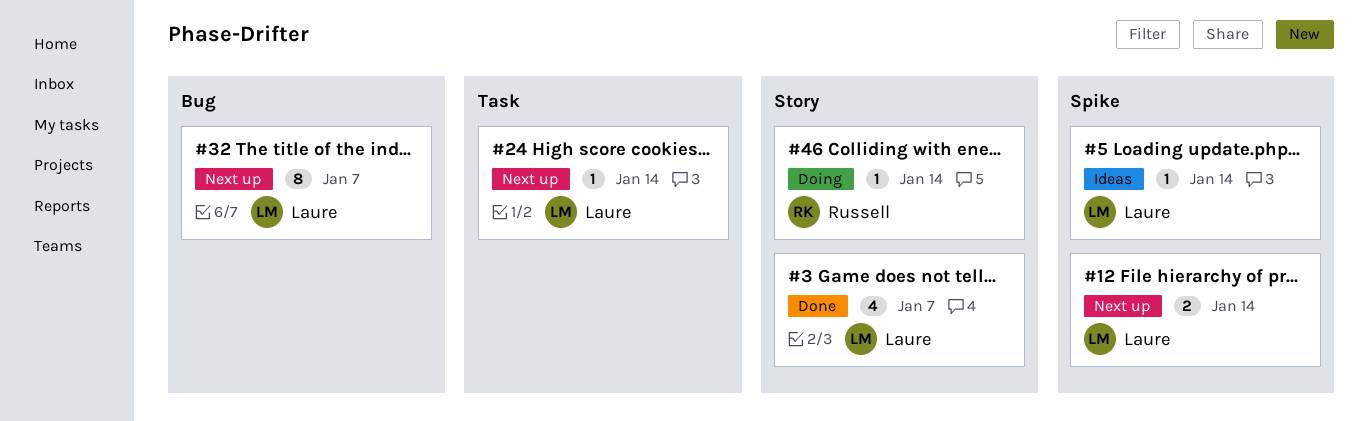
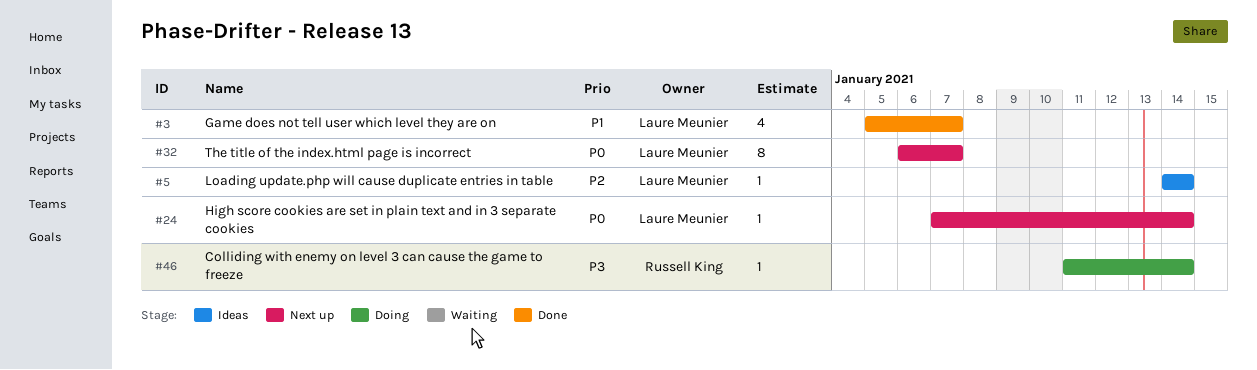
#12: present -> none

